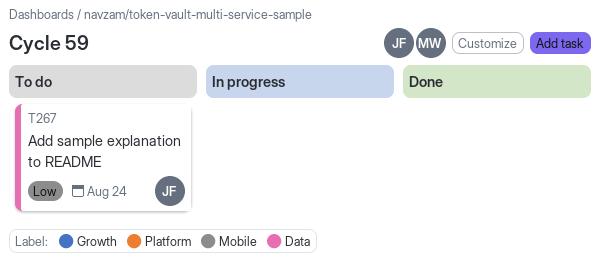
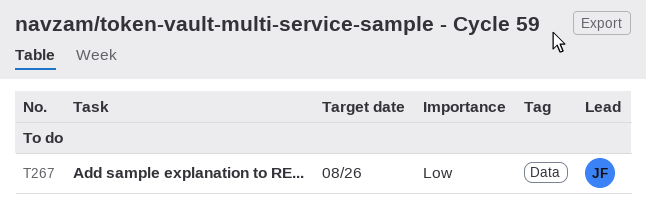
T267, due: Aug 24 -> Aug 26

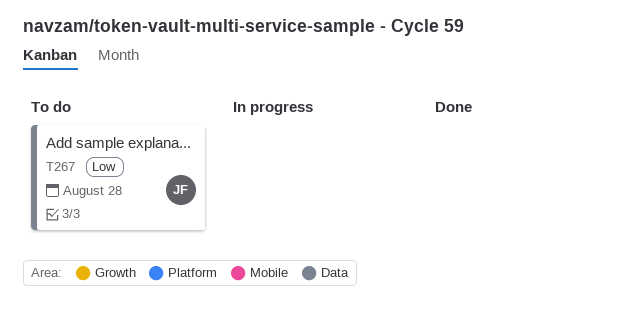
T267, due: Aug 26 -> Aug 28

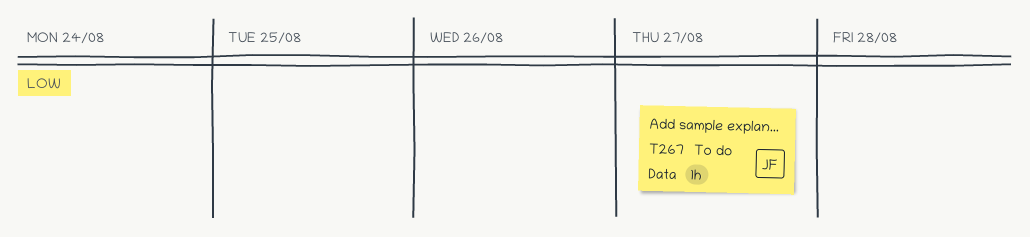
T267, due: Aug 28 -> Aug 27

